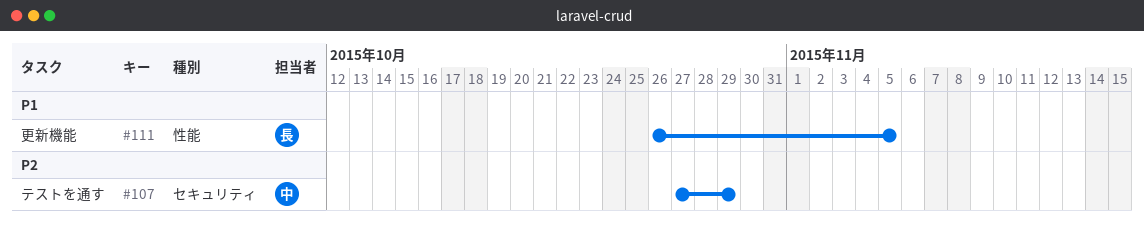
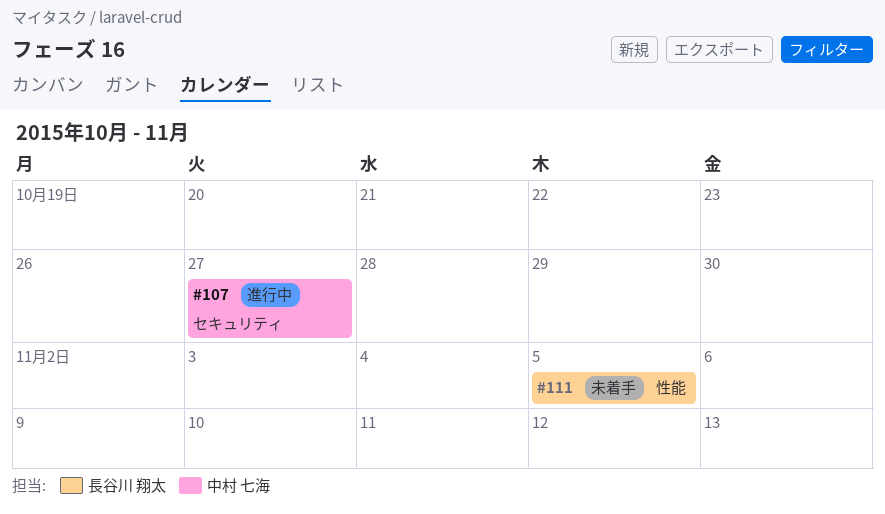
#107, due: Oct 29 -> Oct 27

